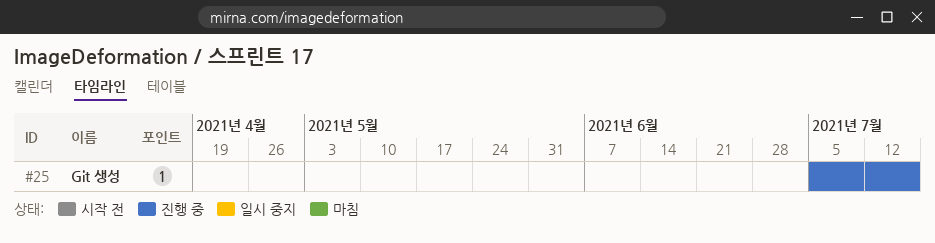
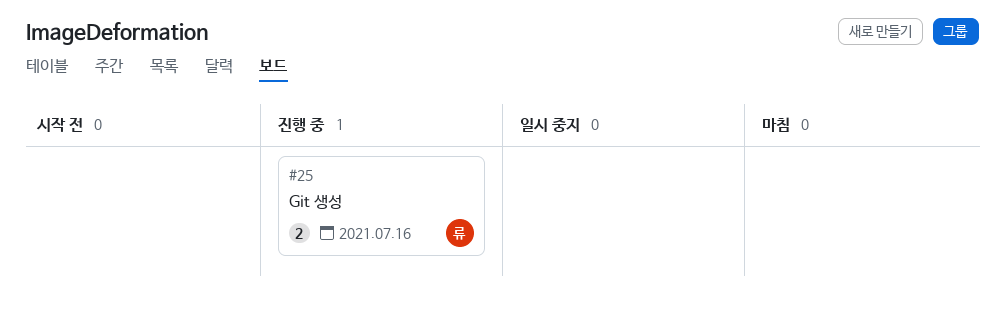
#25, estimate: 1 -> 2

